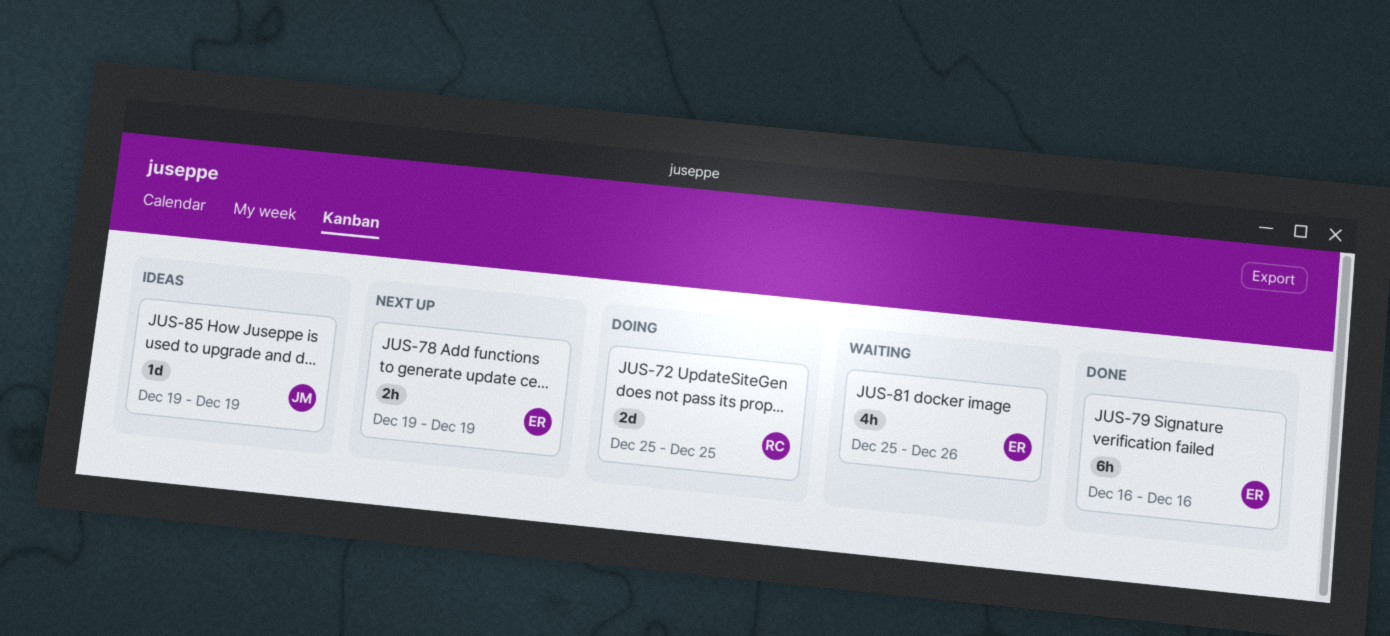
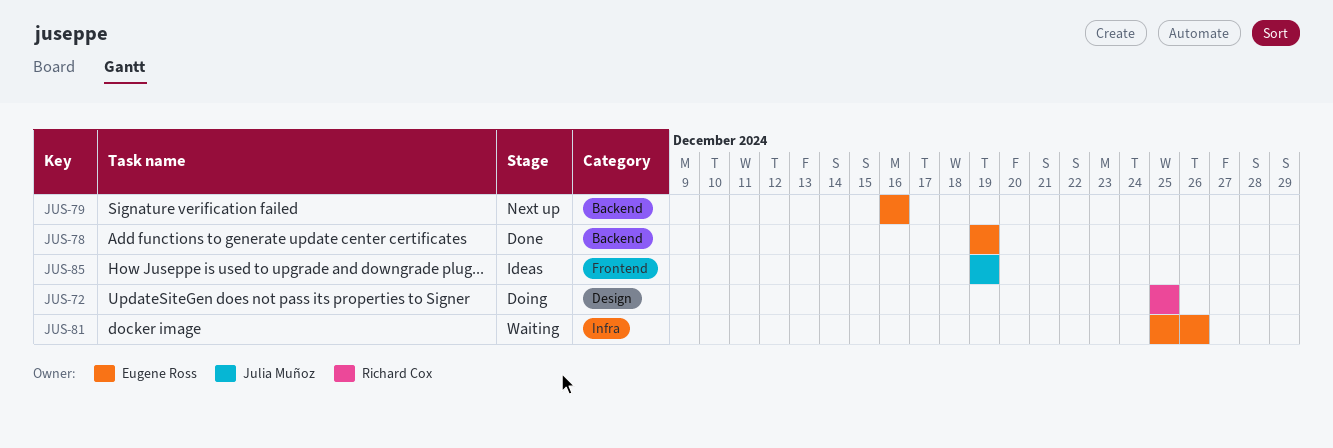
JUS-78, status: Next up -> Done
JUS-79, status: Done -> Next up

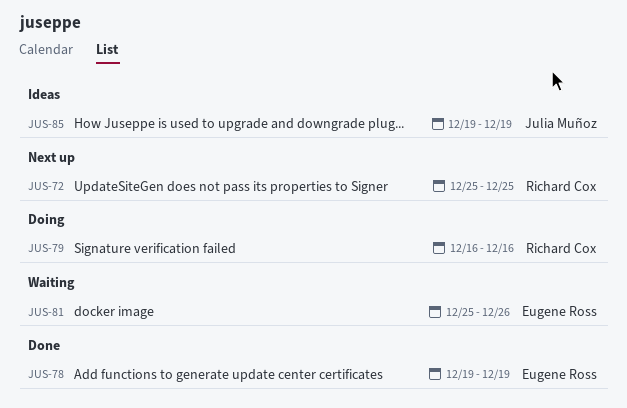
JUS-72, status: Doing -> Next up
JUS-79, status: Next up -> Doing
JUS-79, owner: Eugene Ross -> Richard Cox

